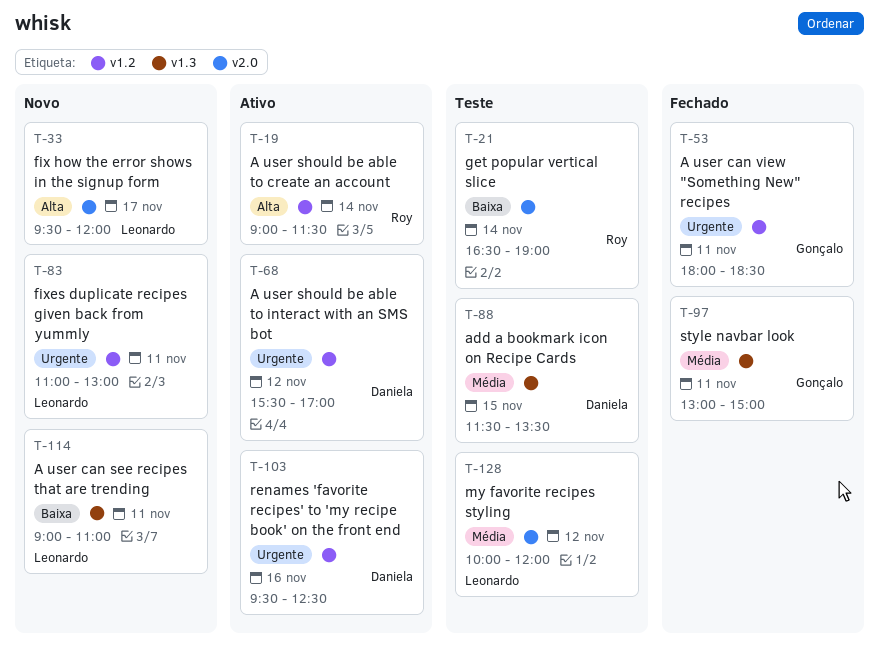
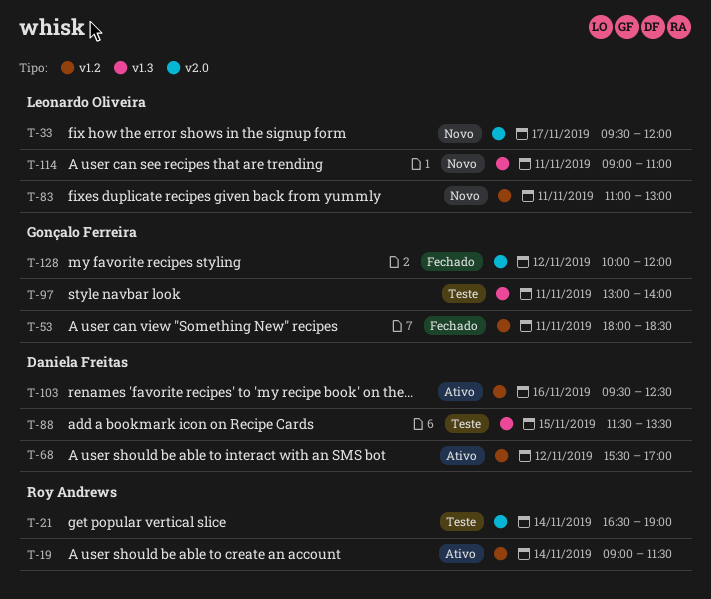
T-97, status: Fechado -> Teste
T-97, ends: 15:00 -> 14:00
T-128, status: Teste -> Fechado
T-128, owner: Leonardo Oliveira -> Gonçalo Ferreira

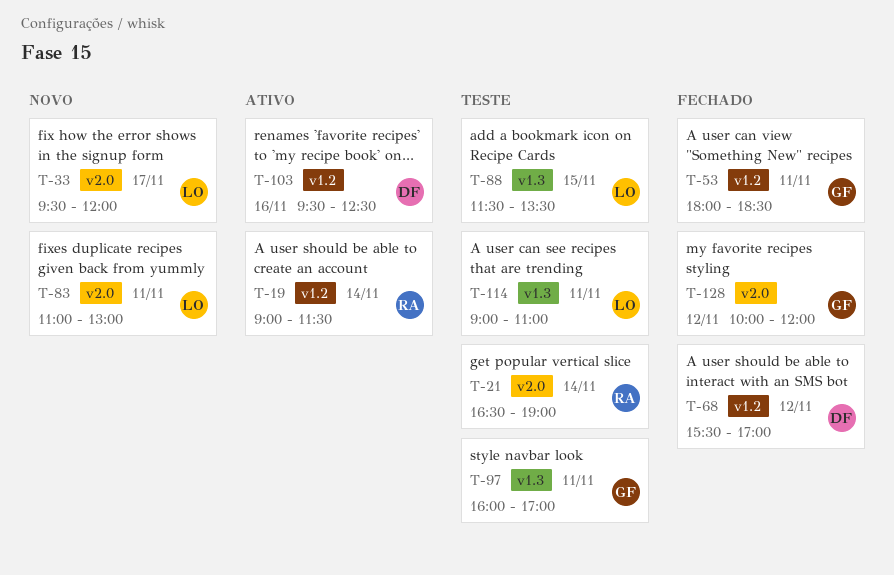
T-68, status: Ativo -> Fechado
T-83, label: v1.2 -> v2.0
T-88, owner: Daniela Freitas -> Leonardo Oliveira
T-97, begins: 13:00 -> 16:00
T-97, ends: 14:00 -> 17:00
T-114, status: Novo -> Teste

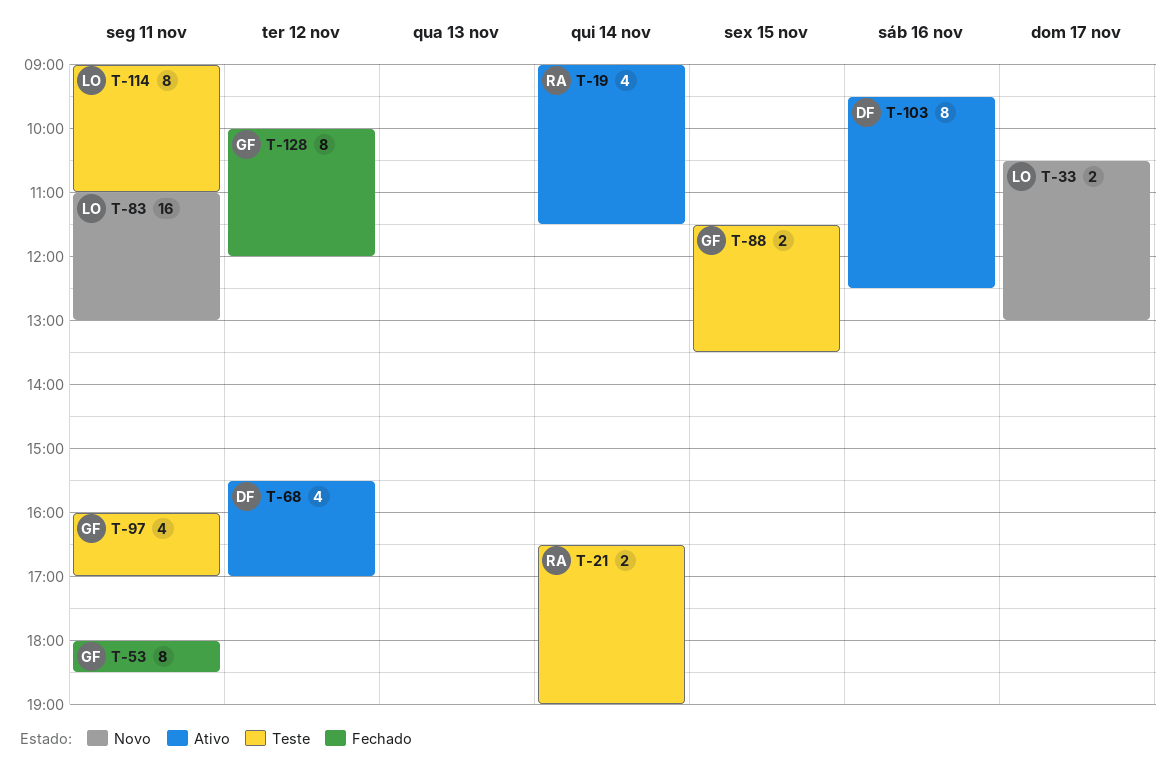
T-33, begins: 09:30 -> 10:30
T-33, ends: 12:00 -> 13:00
T-68, status: Fechado -> Ativo
T-88, owner: LO -> GF

